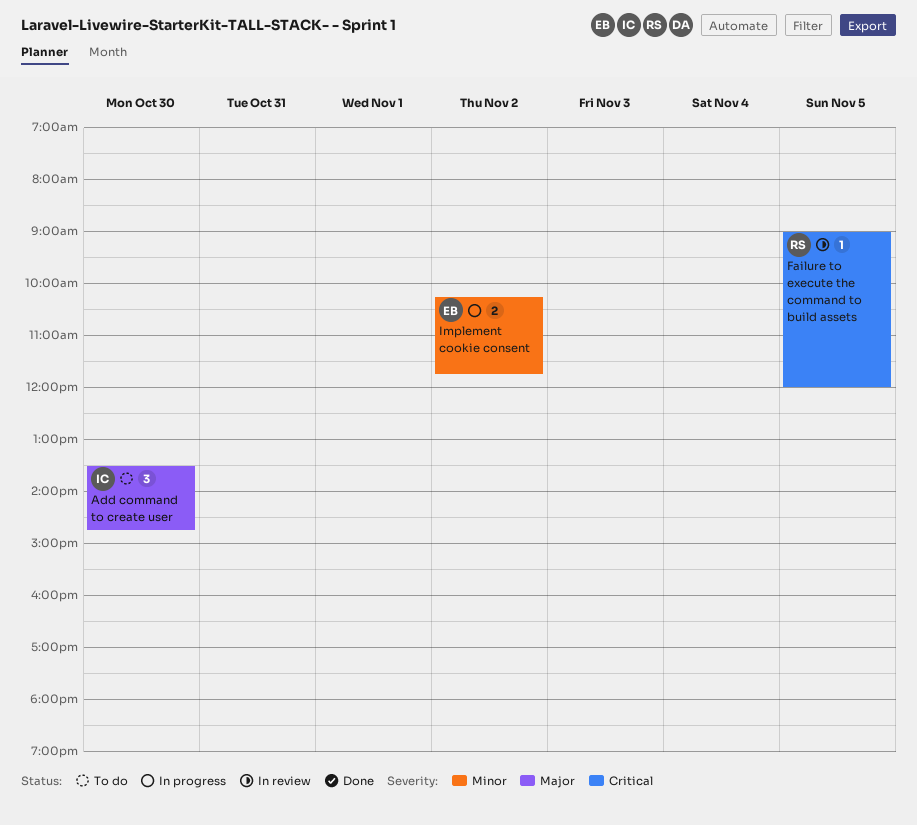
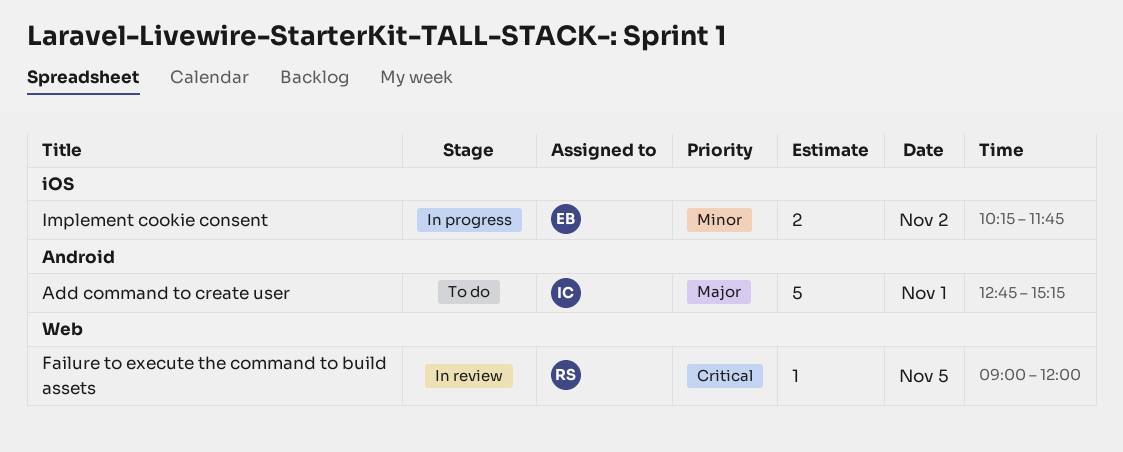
Add command to create user, estimate: 3 -> 5
Add command to create user, day: Oct 30 -> Nov 1
Add command to create user, begins: 13:30 -> 12:45
Add command to create user, ends: 14:45 -> 15:15

